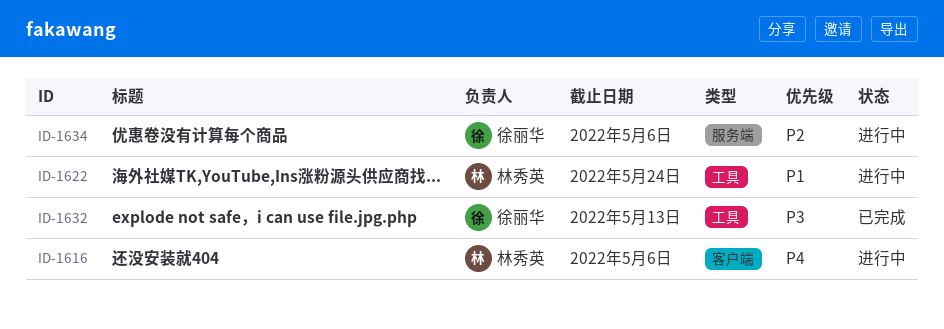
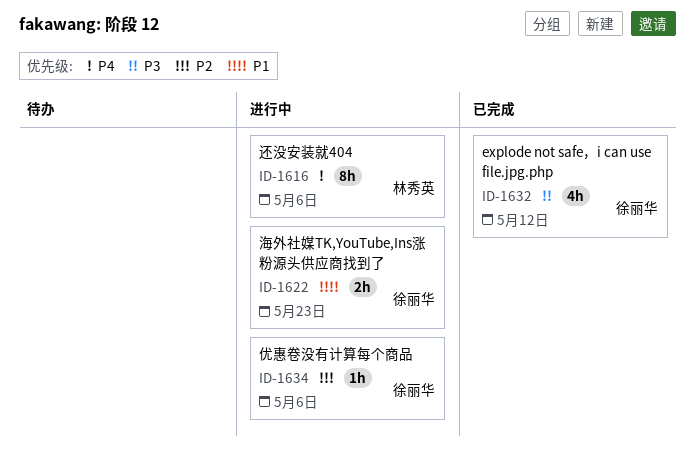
ID-1622, owner: 林秀英 -> 徐丽华
ID-1622, due: May 24 -> May 23
ID-1632, due: May 13 -> May 12

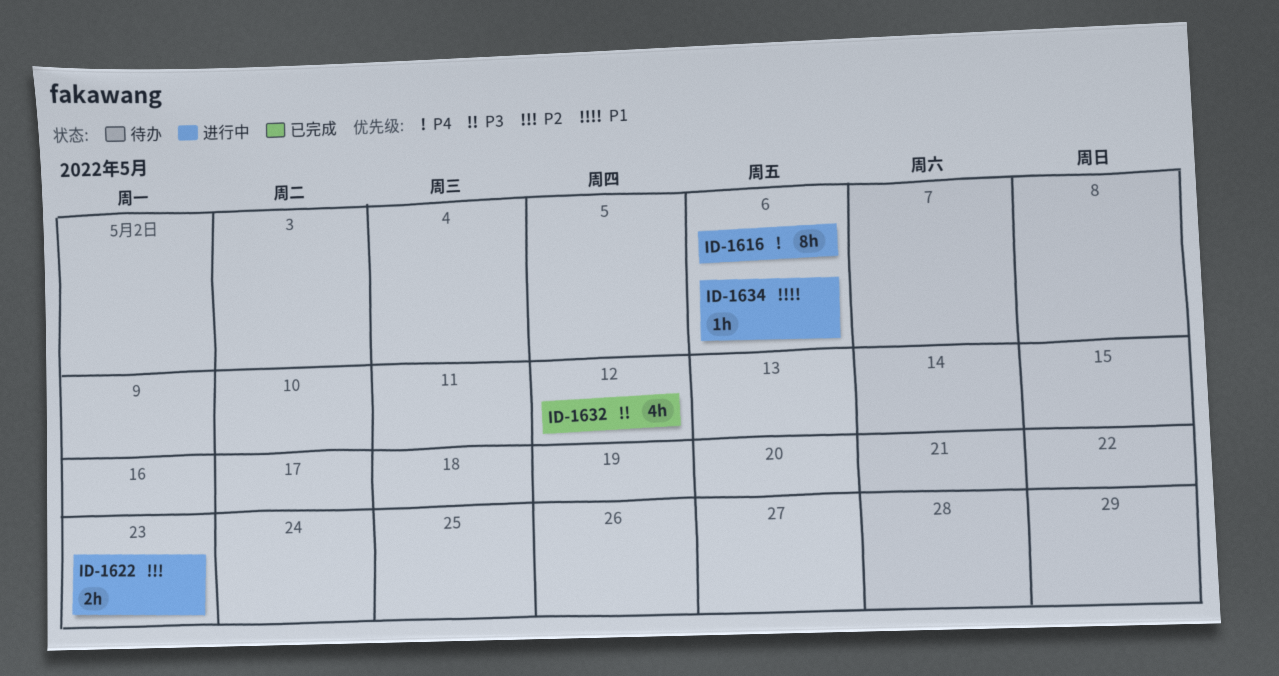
ID-1622, priority: P1 -> P2
ID-1634, priority: P2 -> P1

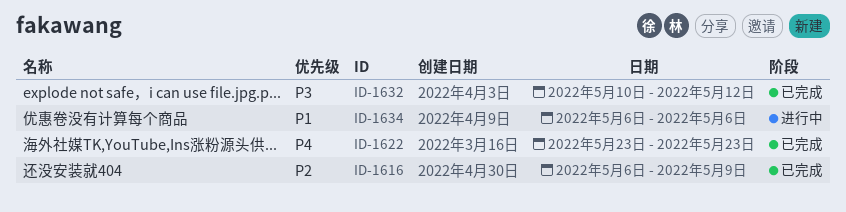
ID-1616, status: 进行中 -> 已完成
ID-1616, priority: P4 -> P2
ID-1616, due: May 6 -> May 9
ID-1622, status: 进行中 -> 已完成
ID-1622, priority: P2 -> P4

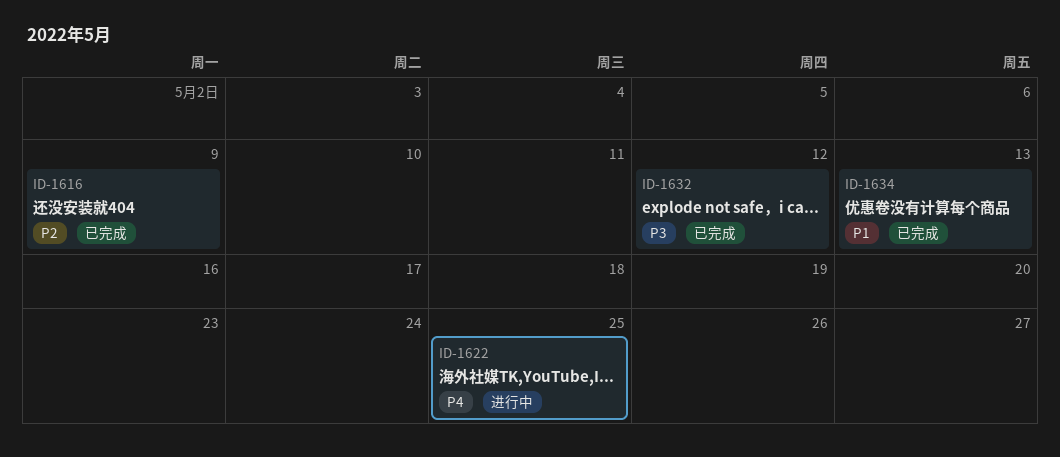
ID-1622, status: 已完成 -> 进行中
ID-1622, due: May 23 -> May 25
ID-1634, status: 进行中 -> 已完成
ID-1634, due: May 6 -> May 13

